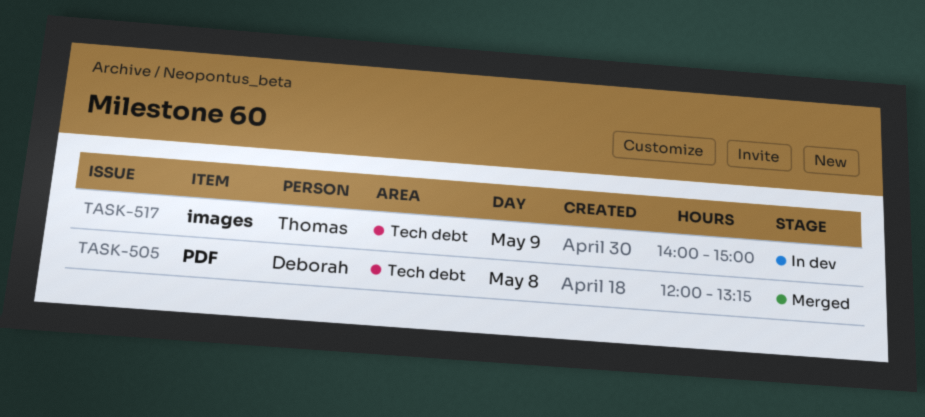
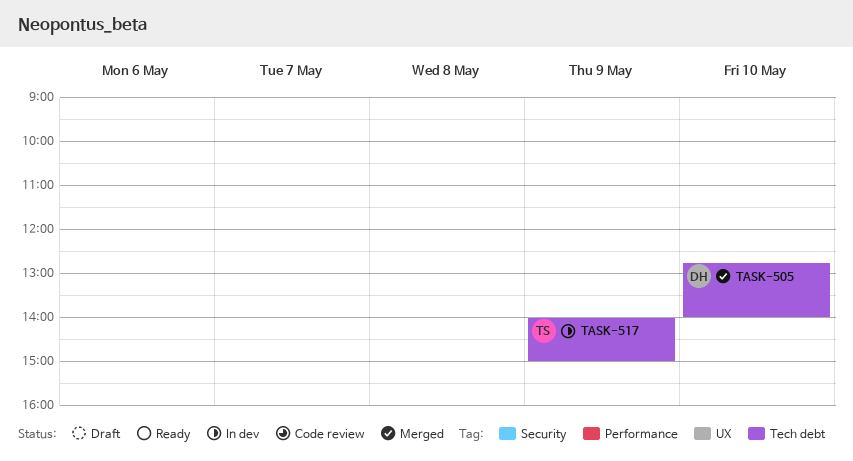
TASK-505, day: May 8 -> May 10
TASK-505, begins: 12:00 -> 12:45
TASK-505, ends: 13:15 -> 14:00

